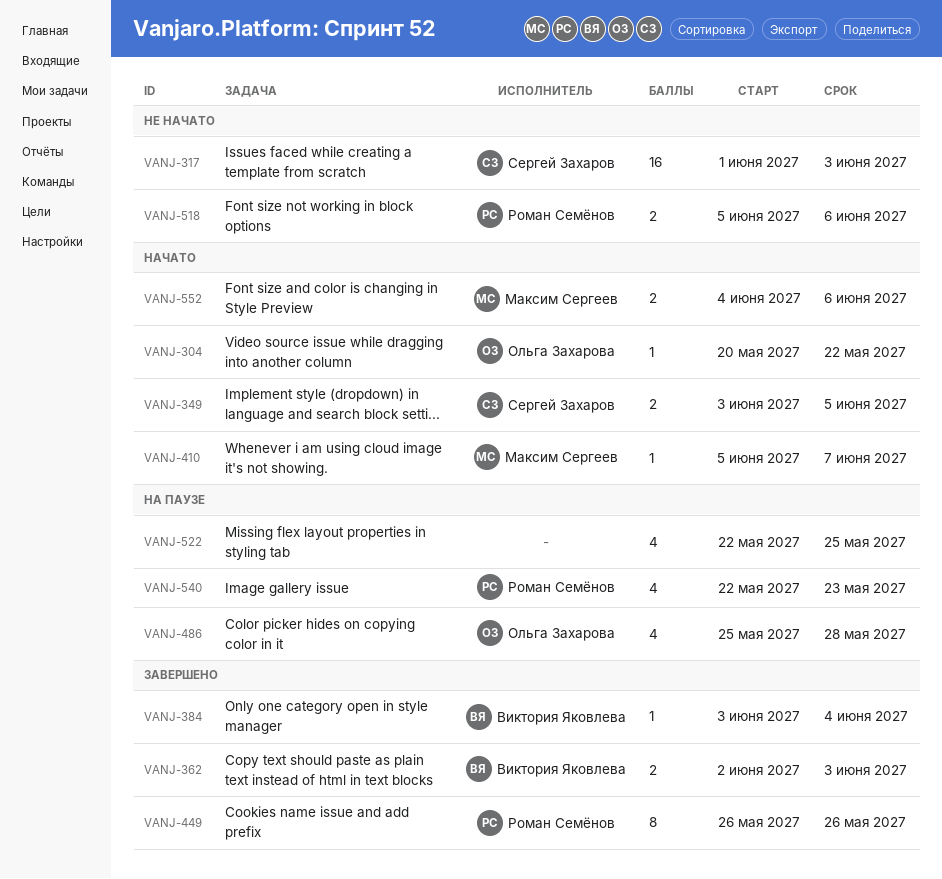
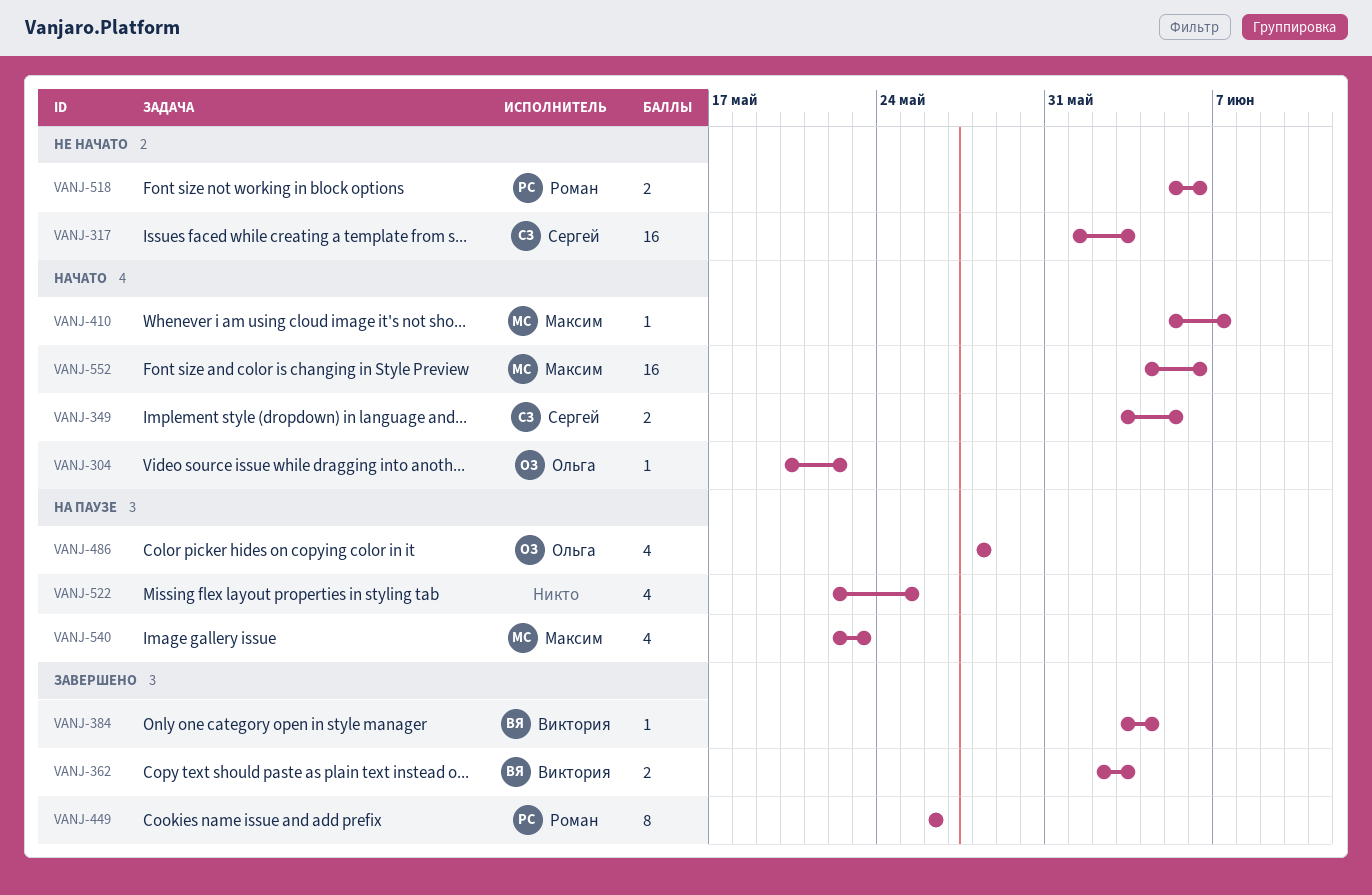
VANJ-486, start: May 25 -> May 28
VANJ-540, owner: Роман Семёнов -> Максим Сергеев
VANJ-552, estimate: 2 -> 16

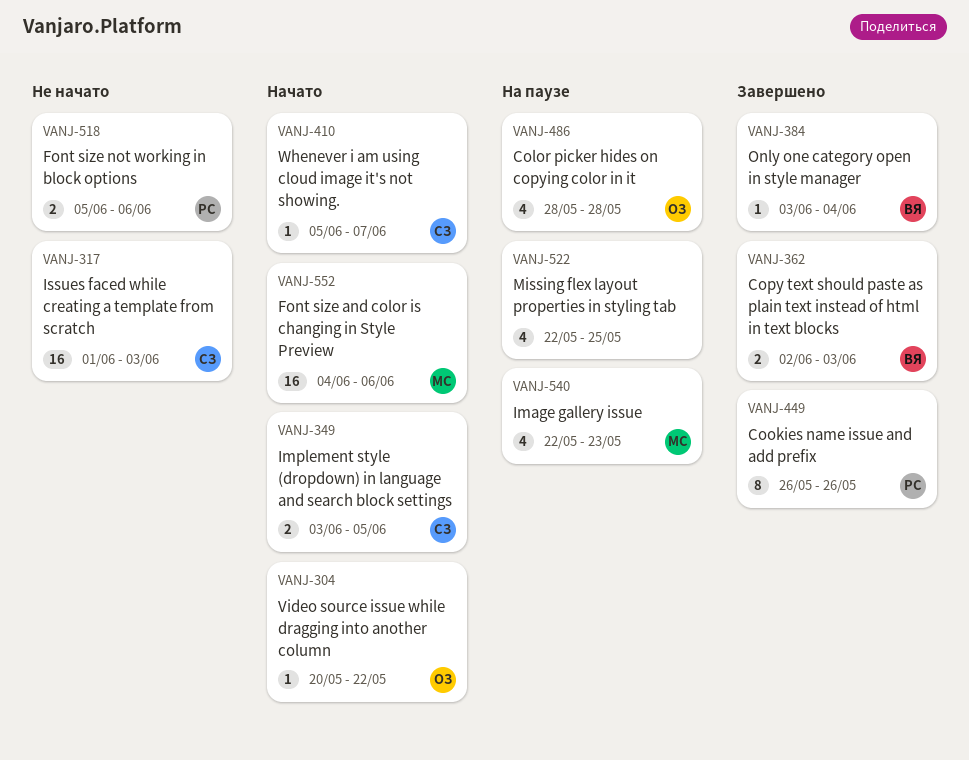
VANJ-410, owner: Максим -> Сергей

